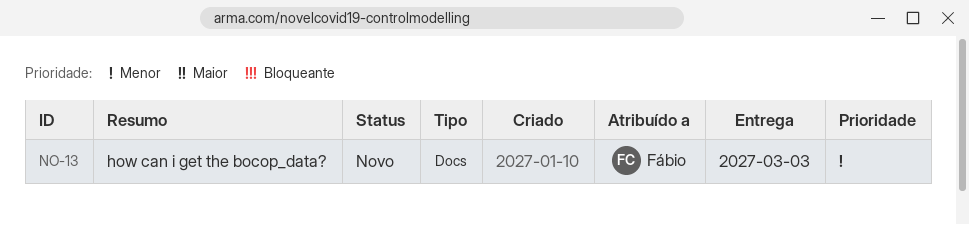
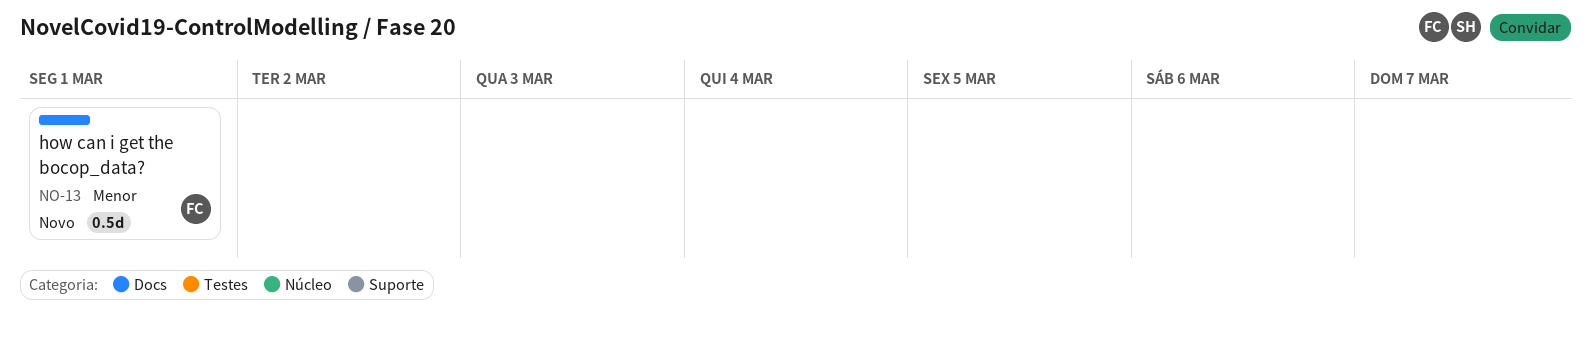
NO-13, due: Mar 3 -> Mar 1

